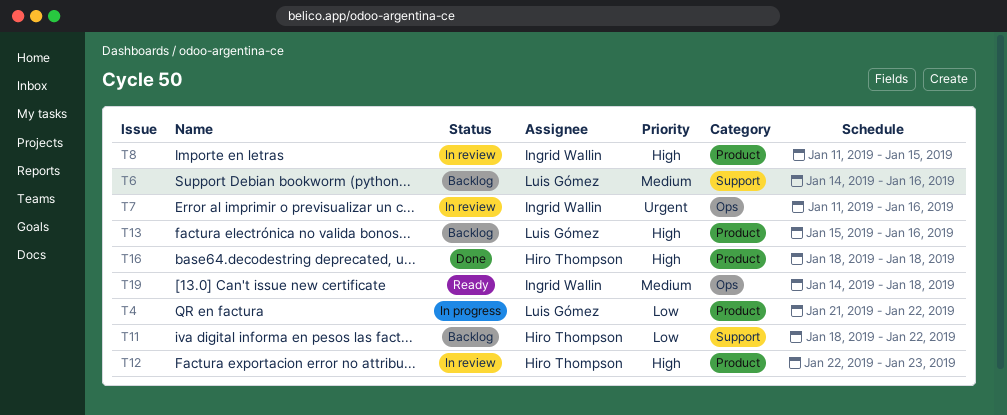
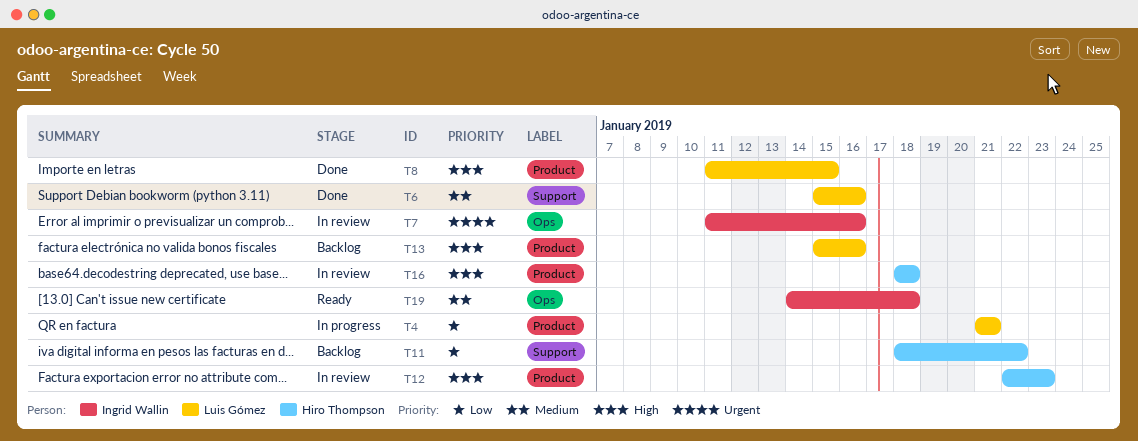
T4, due: Jan 22 -> Jan 21
T6, status: Backlog -> Done
T6, start: Jan 14 -> Jan 15
T8, status: In review -> Done
T8, owner: Ingrid Wallin -> Luis Gómez
T16, status: Done -> In review

